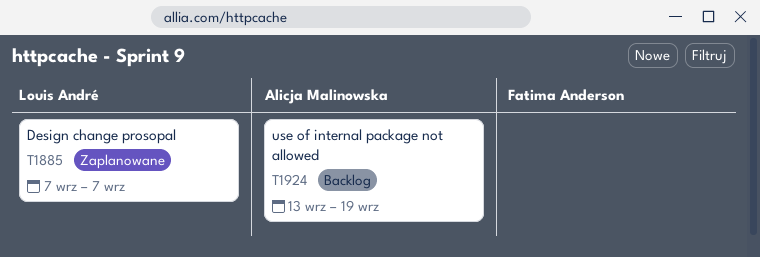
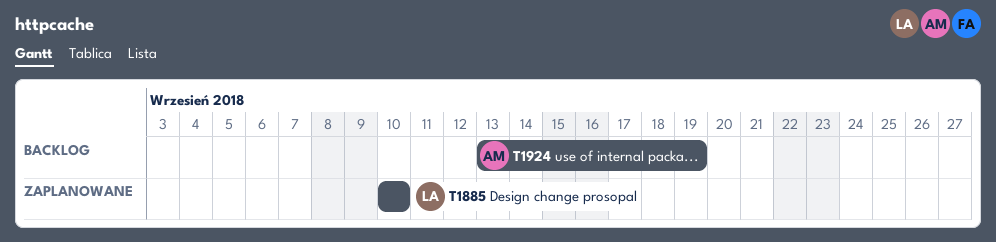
T1885, start: Sep 7 -> Sep 10
T1885, due: Sep 7 -> Sep 10

